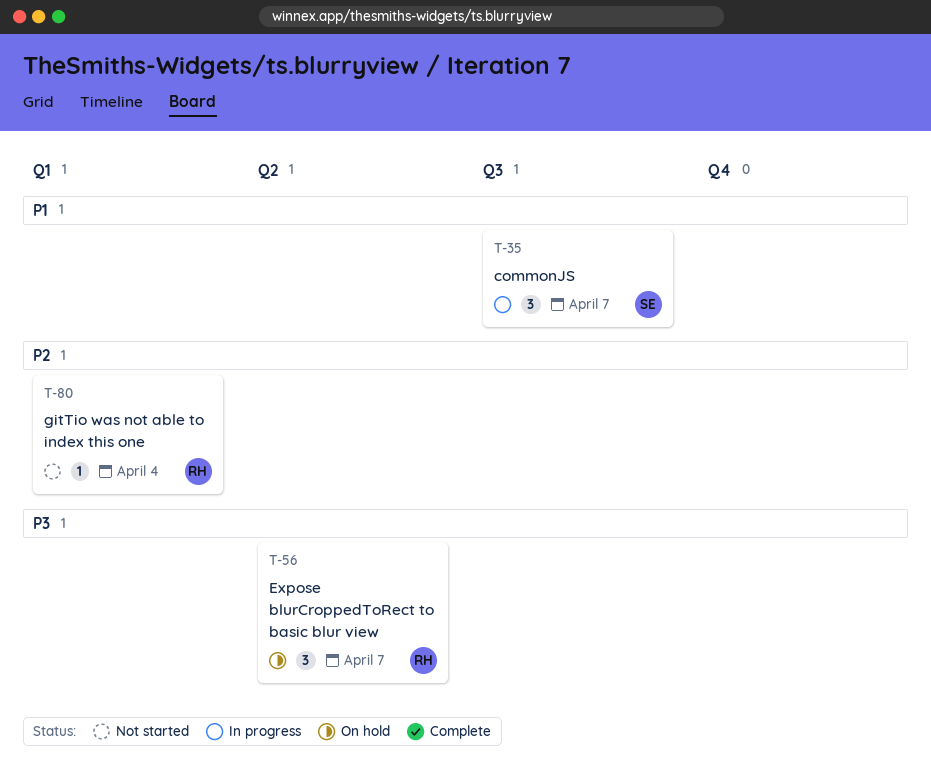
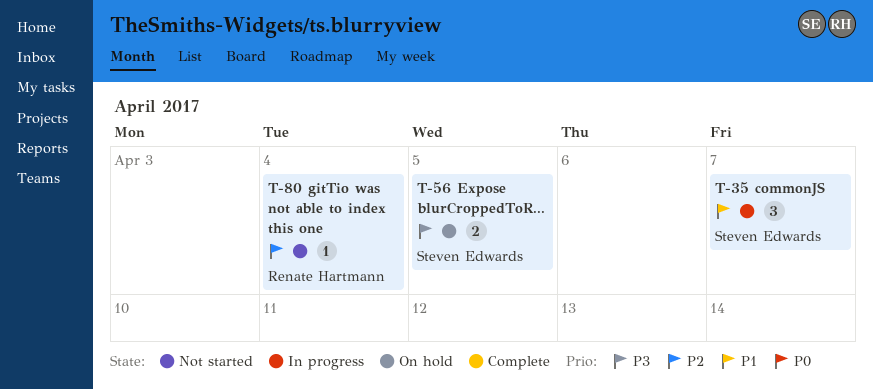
T-56, owner: Renate Hartmann -> Steven Edwards
T-56, estimate: 3 -> 2
T-56, due: Apr 7 -> Apr 5

